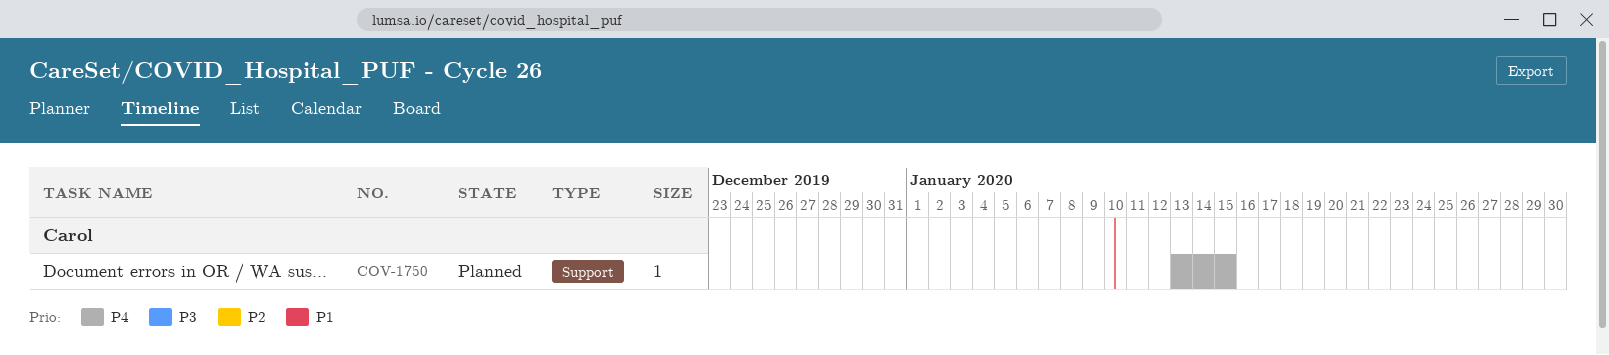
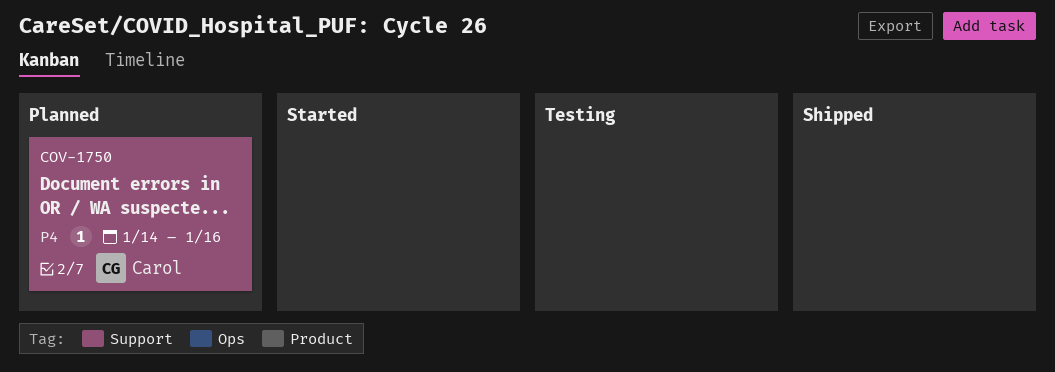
COV-1750, start: Jan 13 -> Jan 14
COV-1750, due: Jan 15 -> Jan 16

